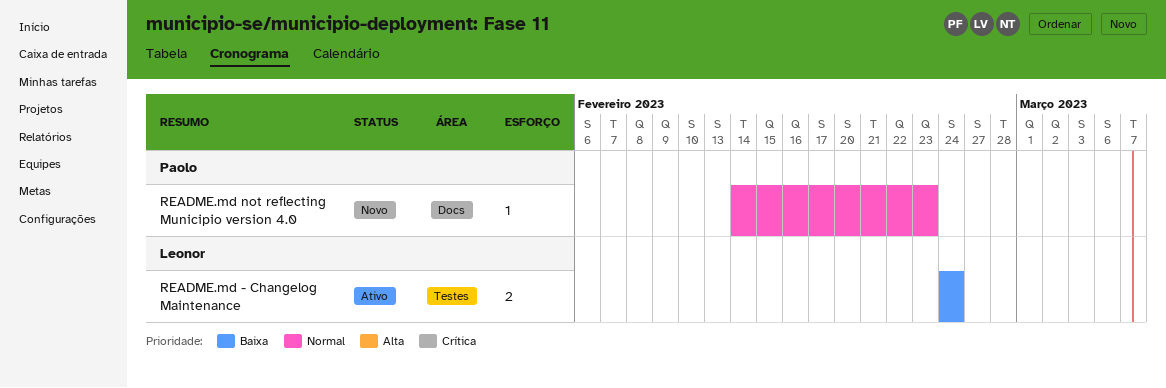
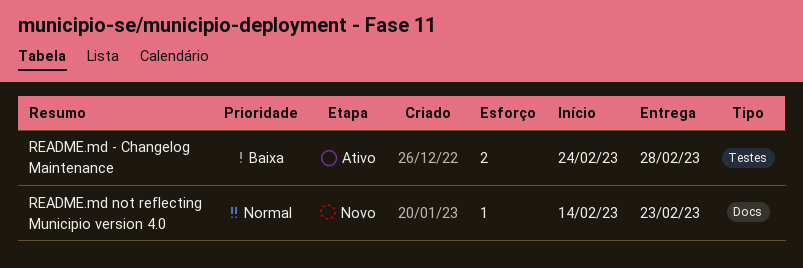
README.md - Changelog Maintenance, due: Feb 24 -> Feb 28

